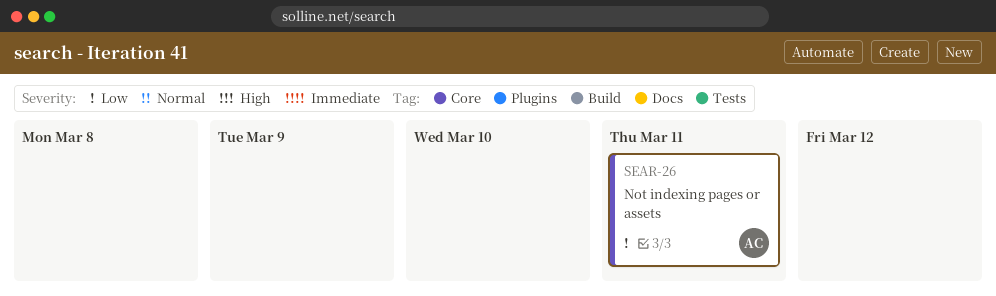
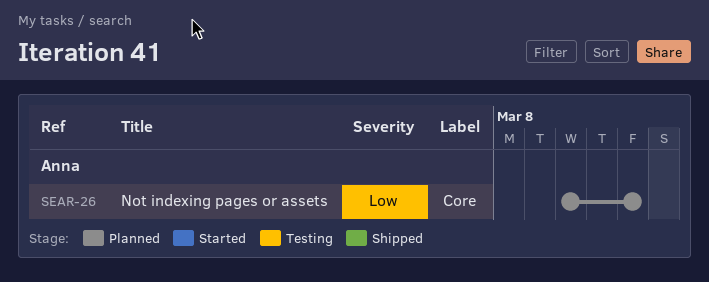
SEAR-26, due: Mar 11 -> Mar 12

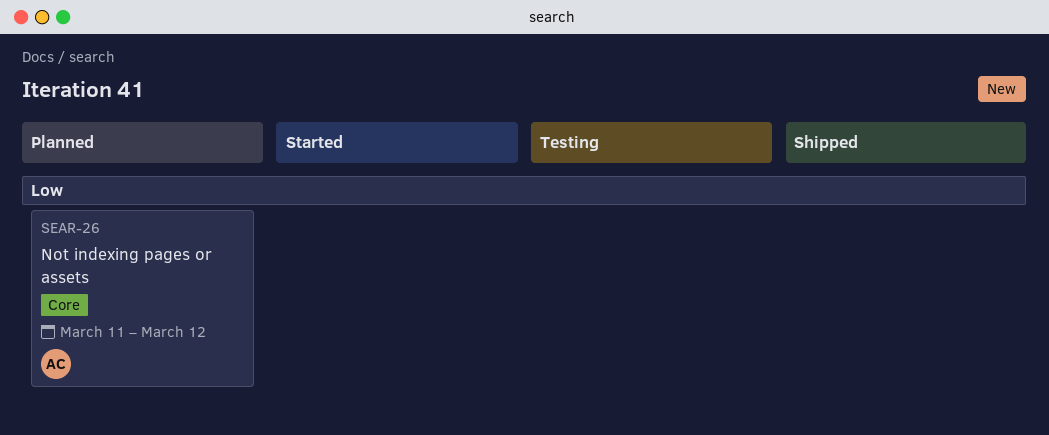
SEAR-26, start: Mar 10 -> Mar 11

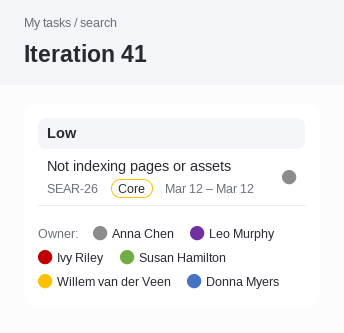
SEAR-26, start: Mar 11 -> Mar 12

